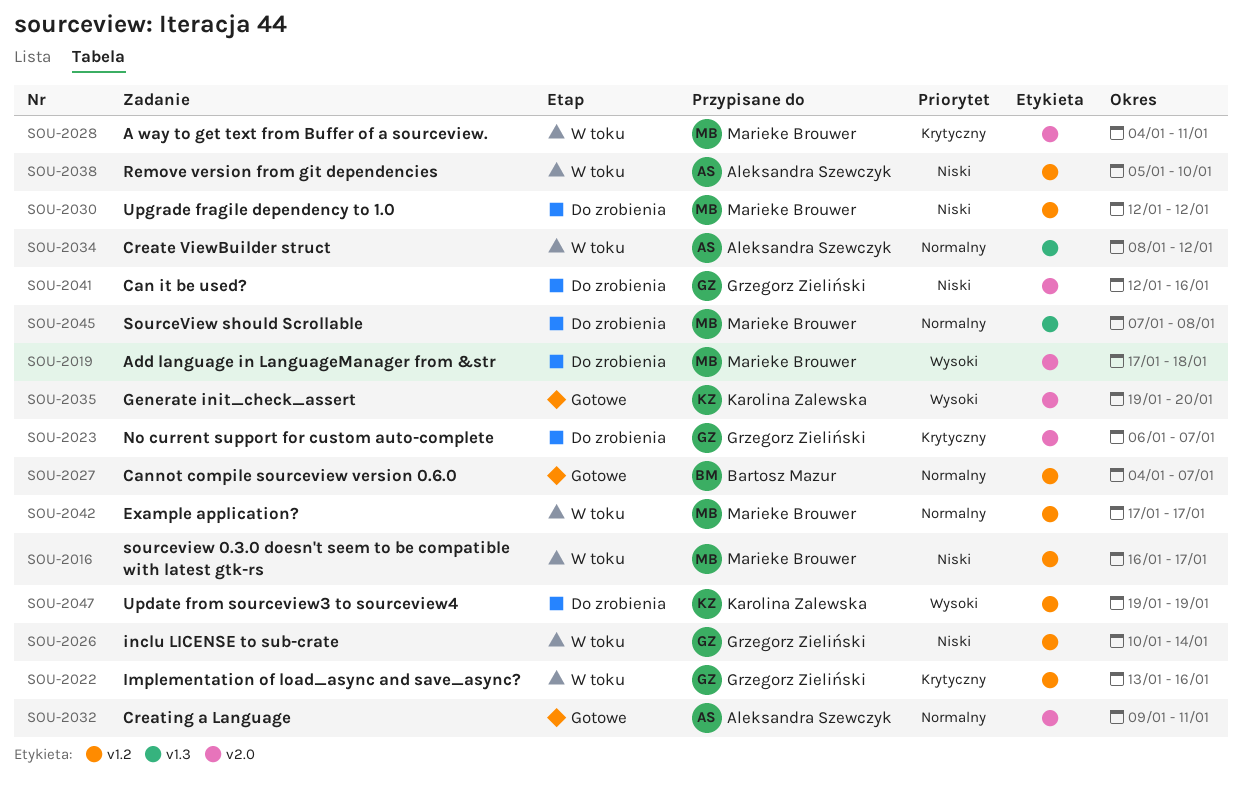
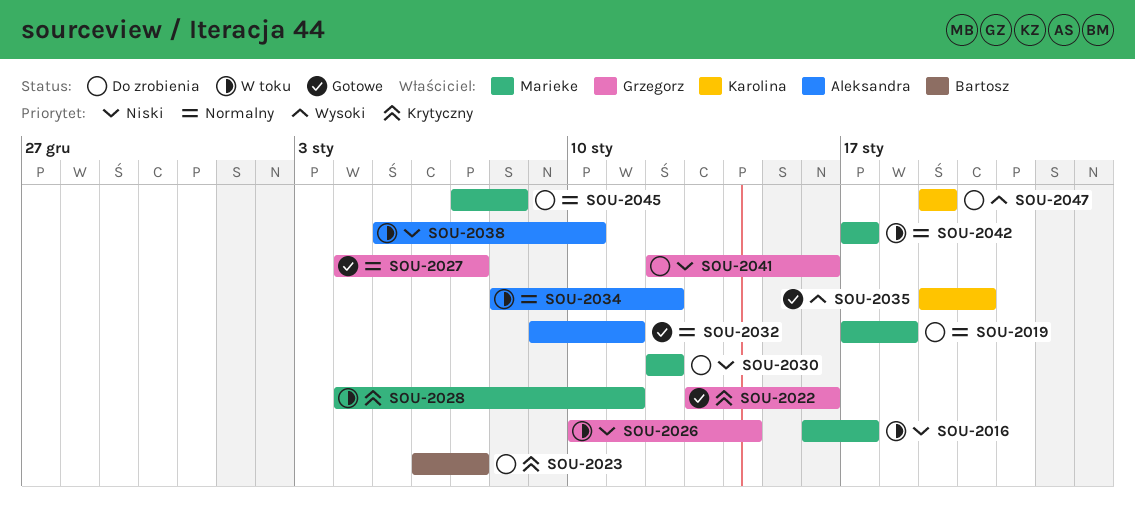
SOU-2019, priority: Wysoki -> Normalny
SOU-2022, status: W toku -> Gotowe
SOU-2023, owner: Grzegorz Zieliński -> Bartosz Mazur
SOU-2027, owner: Bartosz Mazur -> Grzegorz Zieliński

